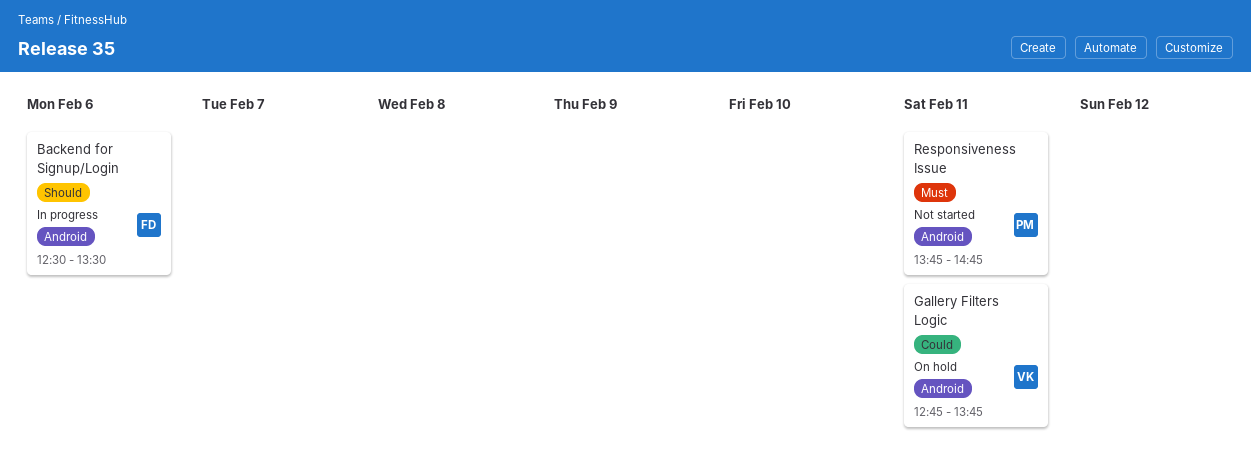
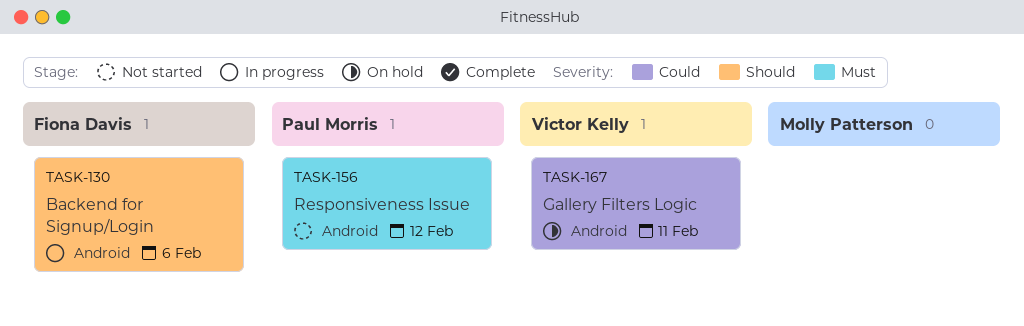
Responsiveness Issue, day: Feb 11 -> Feb 12

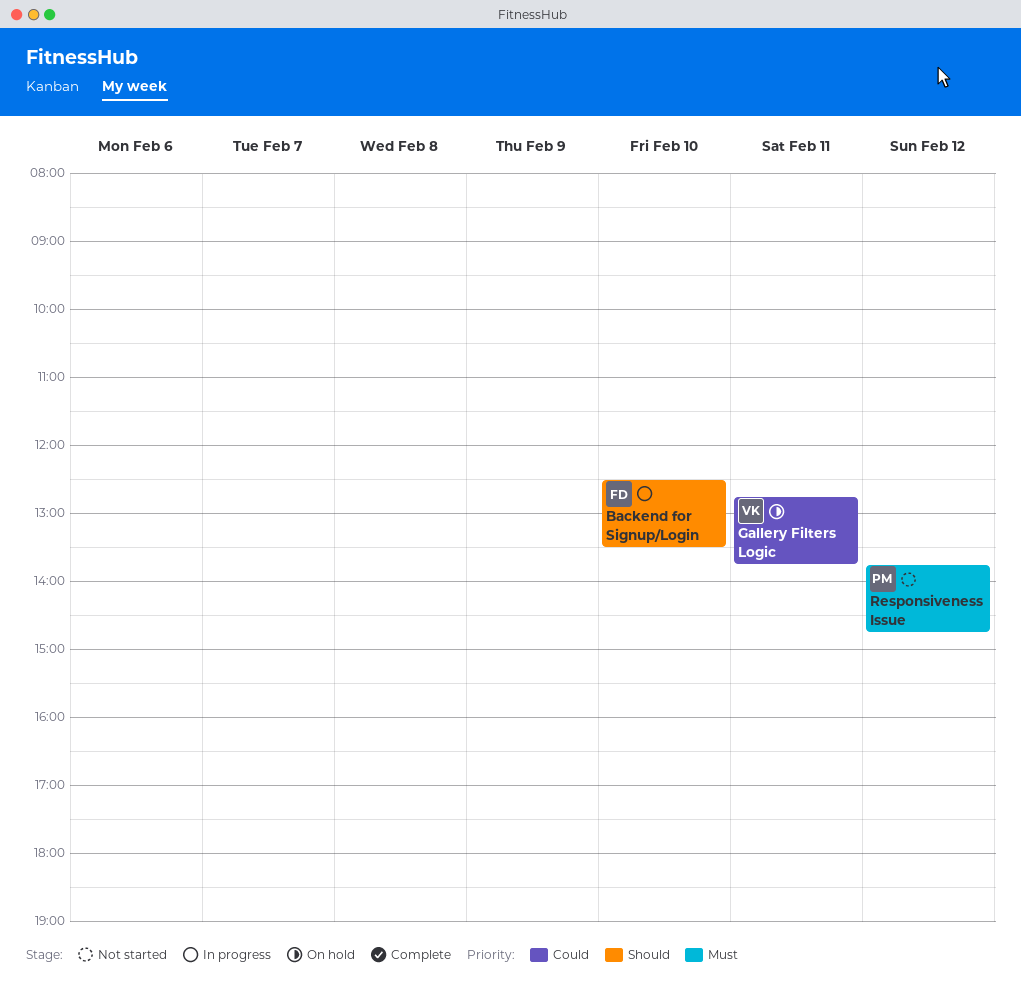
Backend for Signup/Login, day: Feb 6 -> Feb 10

